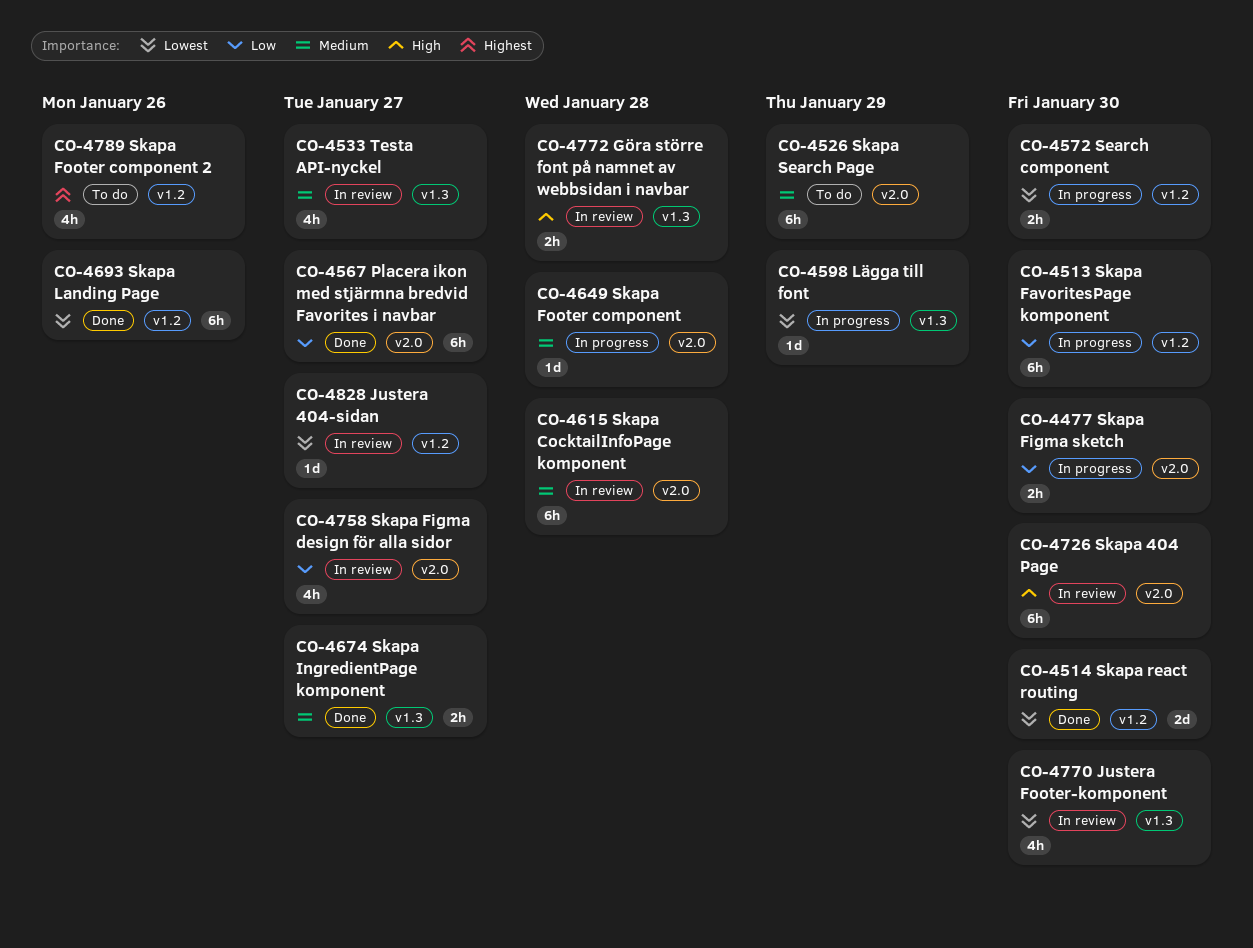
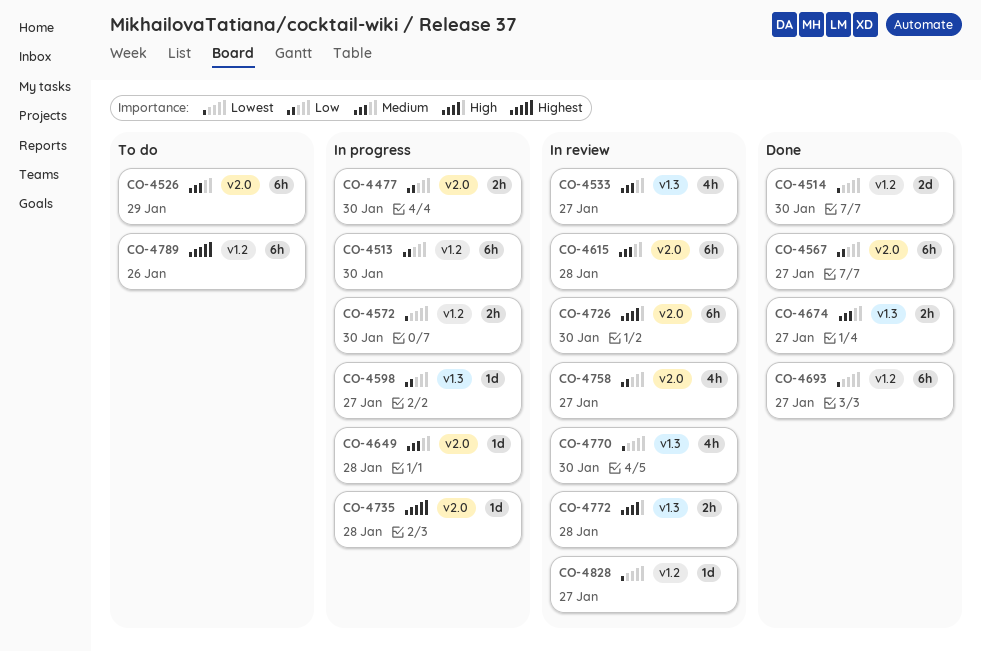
CO-4598, priority: Lowest -> Low
CO-4598, due: Jan 29 -> Jan 27
CO-4693, due: Jan 26 -> Jan 27
CO-4735: none -> present
CO-4789, estimate: 4h -> 6h

